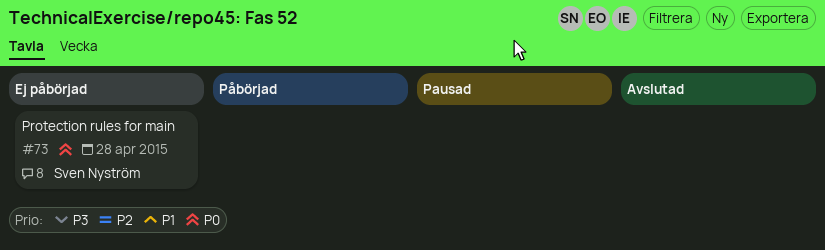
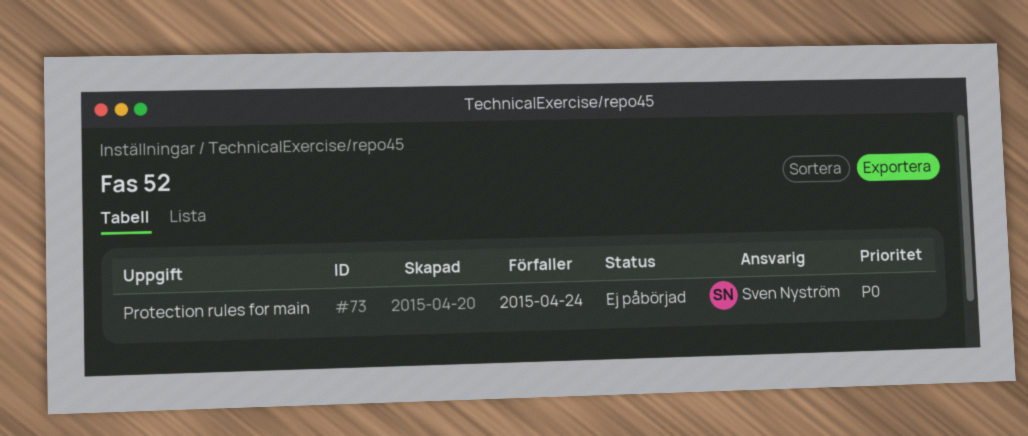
#73, due: Apr 28 -> Apr 24

